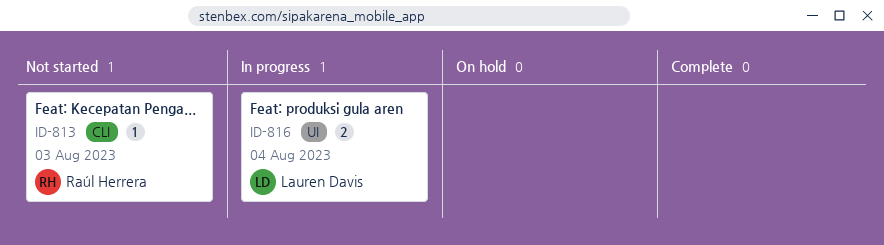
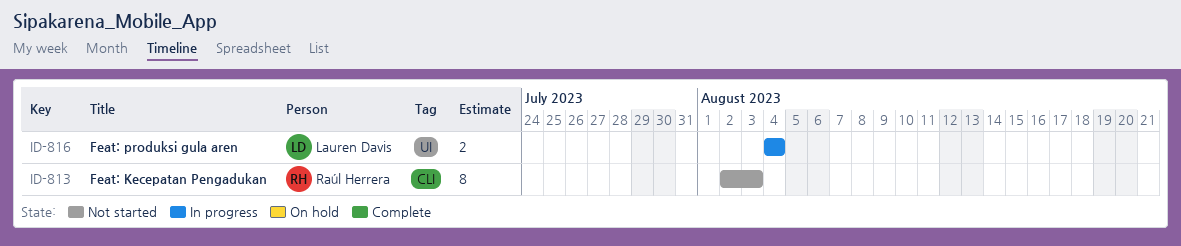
ID-813, estimate: 1 -> 8

